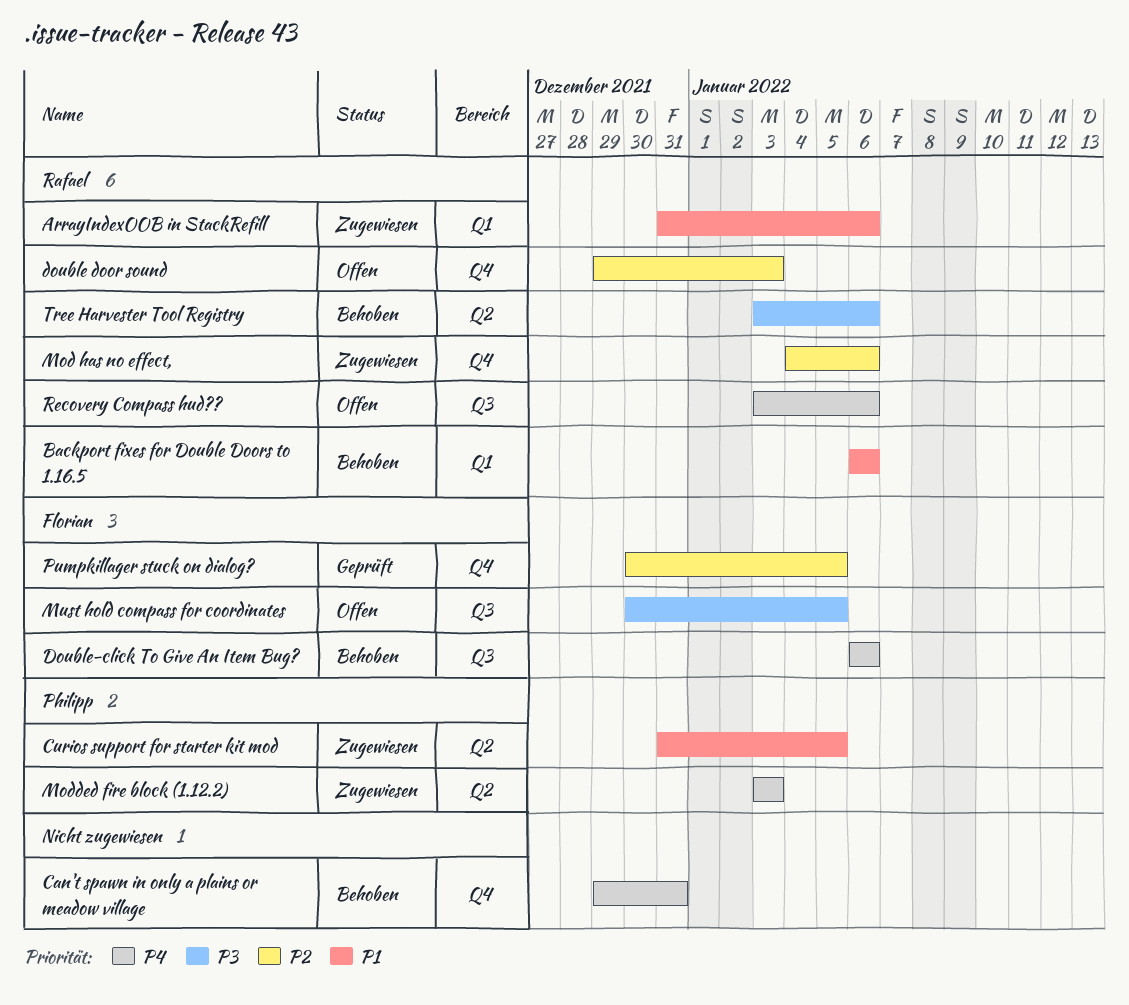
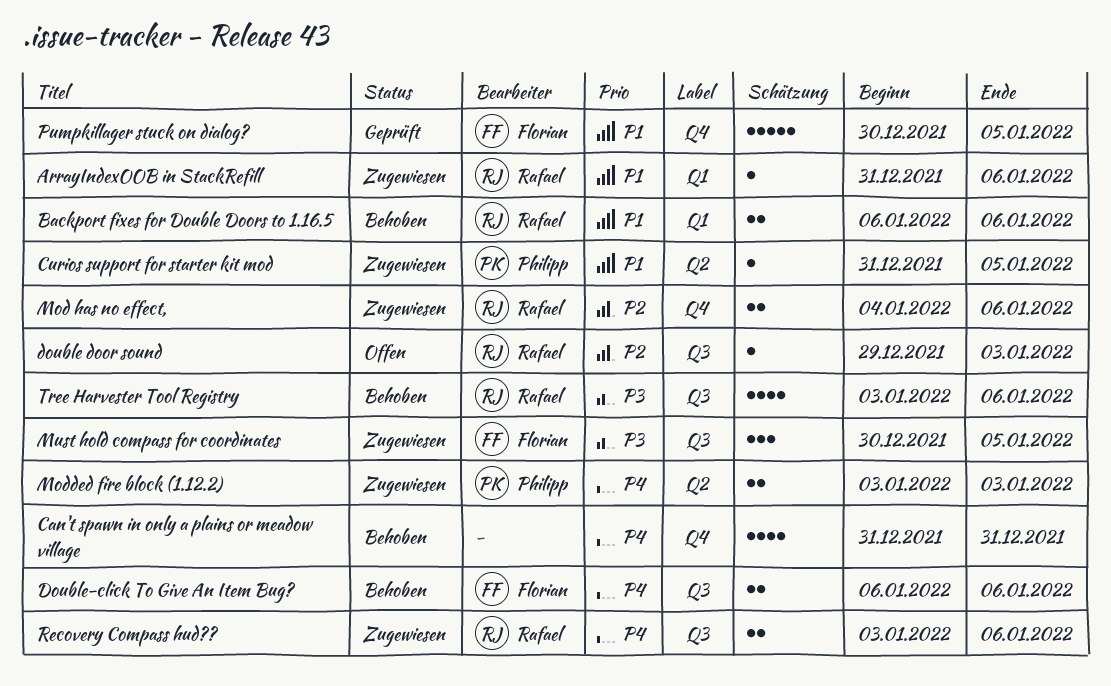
Can't spawn in only a plains or meadow village, start: Dec 29 -> Dec 31
double door sound, label: Q4 -> Q3
Must hold compass for coordinates, status: Offen -> Zugewiesen
Pumpkillager stuck on dialog?, priority: P2 -> P1
Recovery Compass hud??, status: Offen -> Zugewiesen
Tree Harvester Tool Registry, label: Q2 -> Q3

